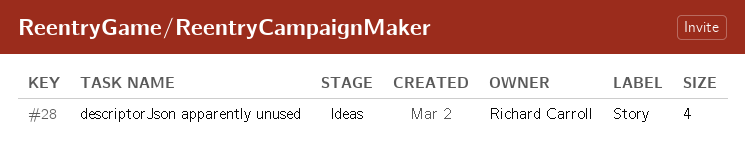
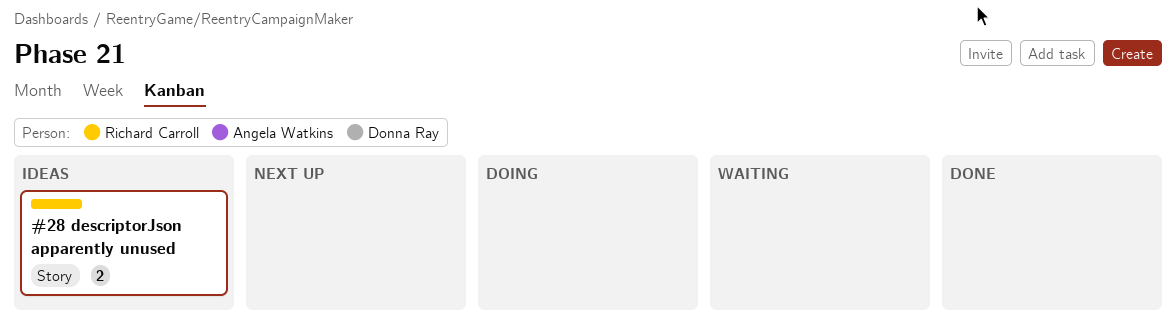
#28, estimate: 4 -> 2

